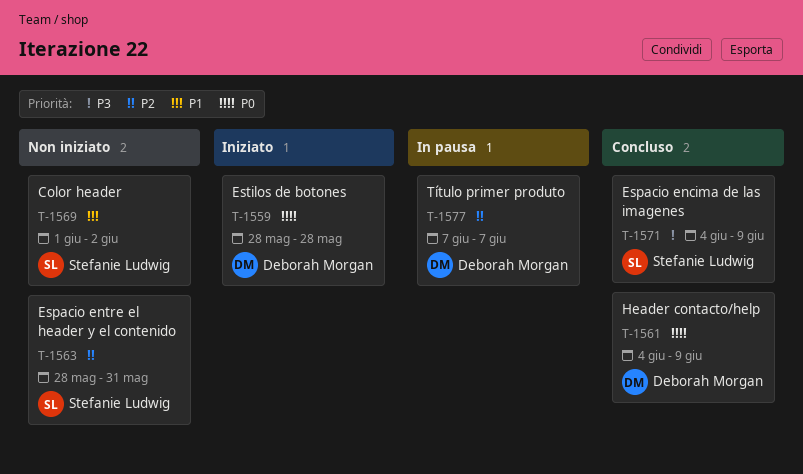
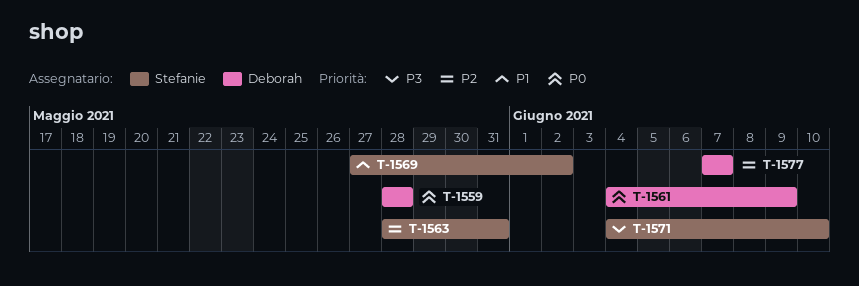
T-1569, start: Jun 1 -> May 27
T-1571, due: Jun 9 -> Jun 10

